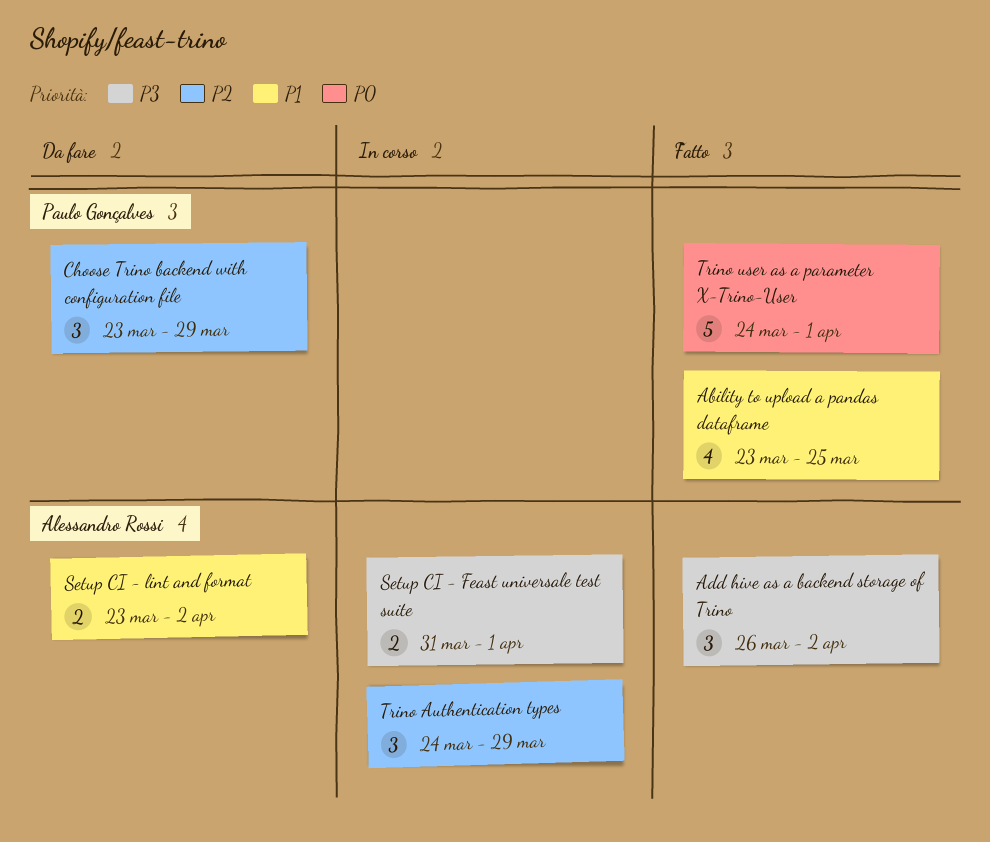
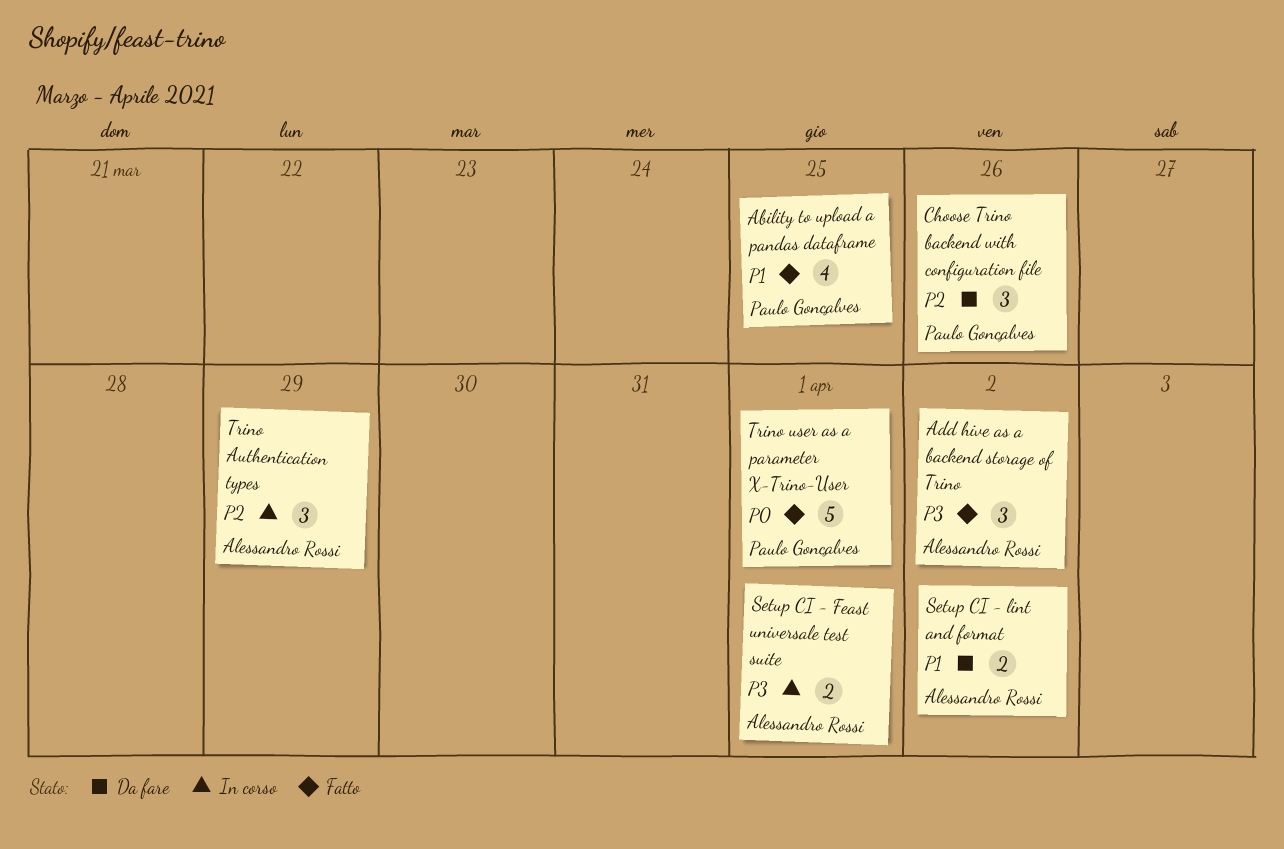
Choose Trino backend with configuration file, due: Mar 29 -> Mar 26

